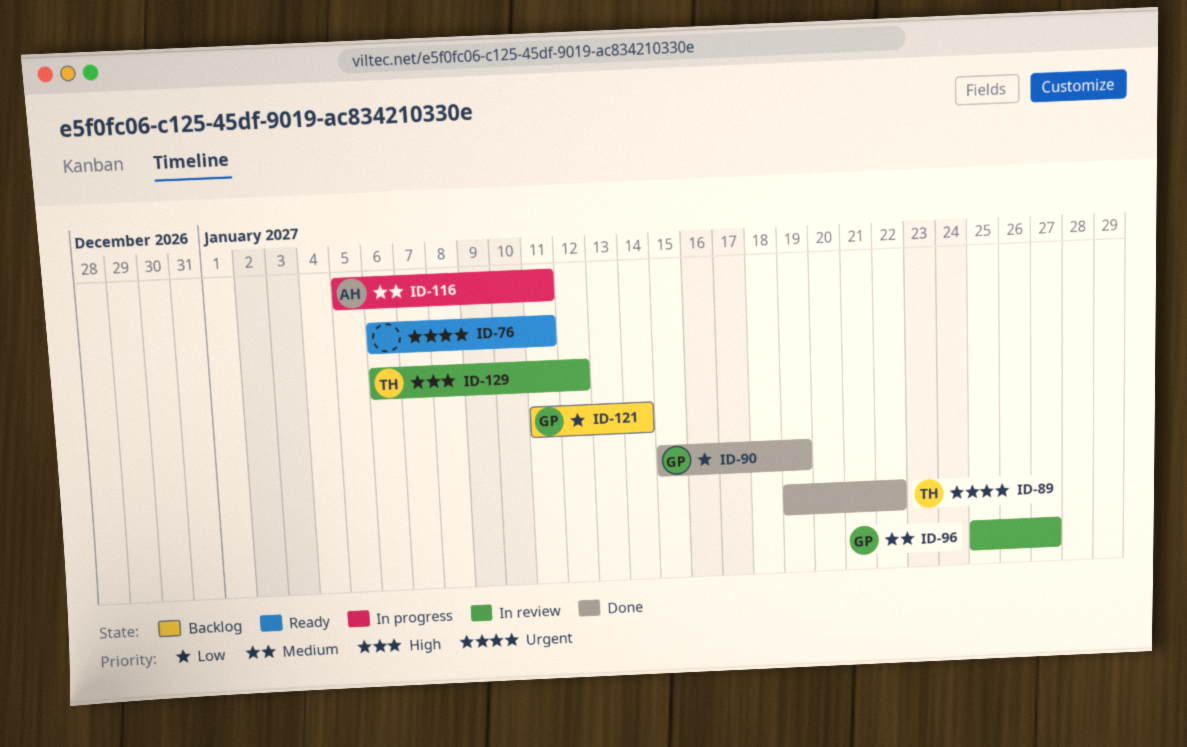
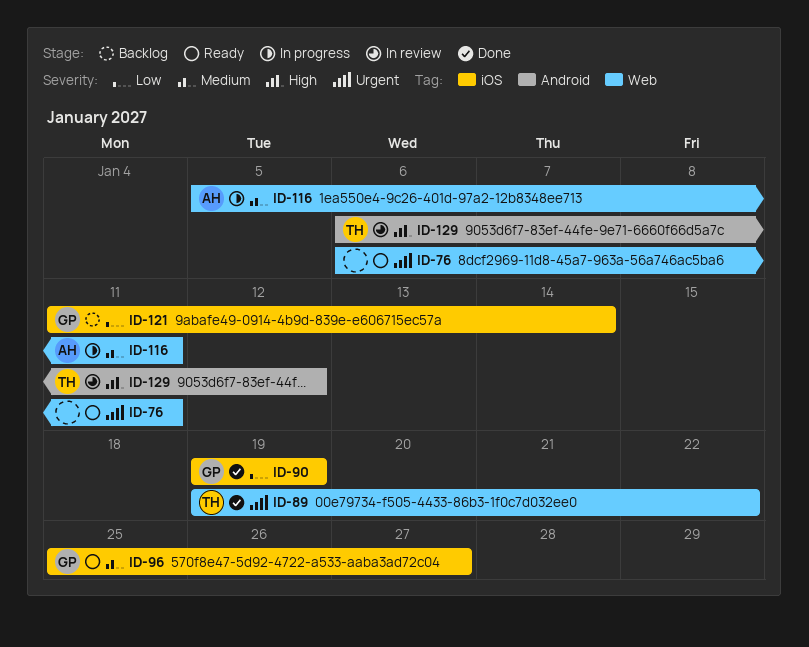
ID-90, start: Jan 15 -> Jan 19
ID-96, status: In review -> Ready

